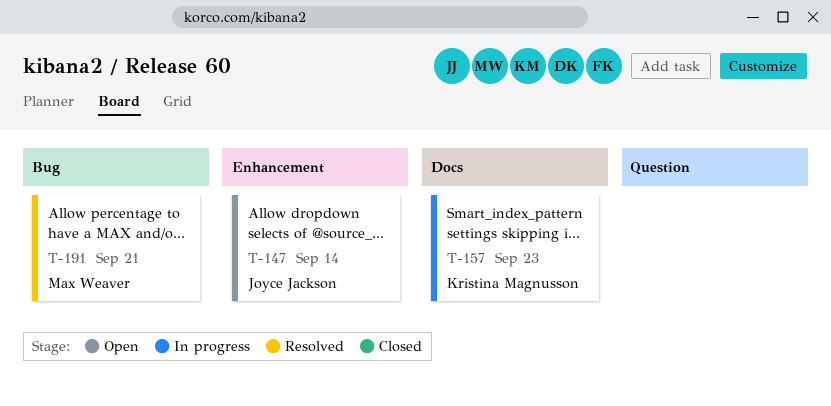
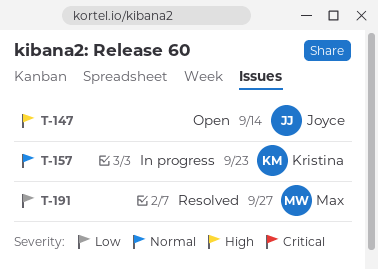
T-191, due: Sep 21 -> Sep 27

